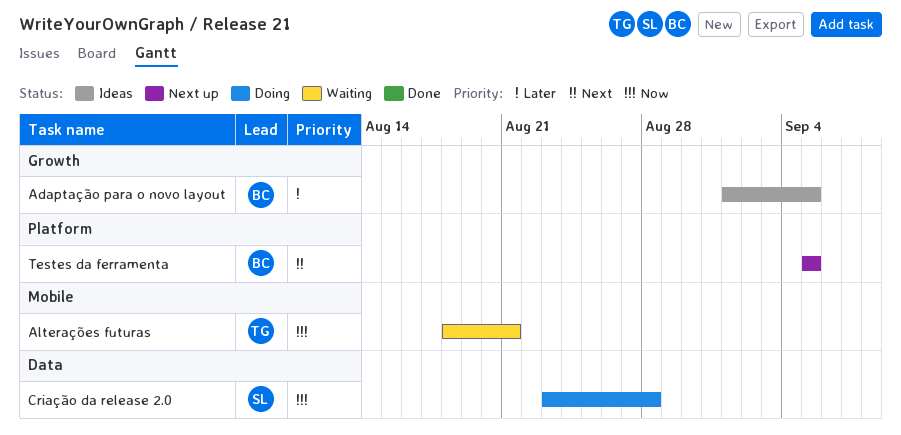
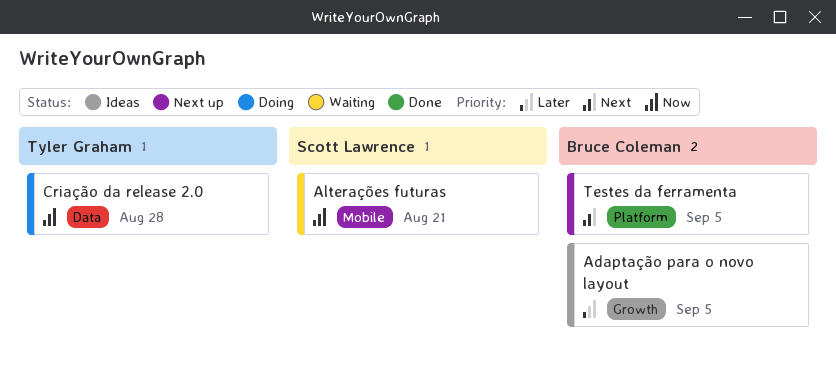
Alterações futuras, owner: Tyler Graham -> Scott Lawrence
Criação da release 2.0, owner: Scott Lawrence -> Tyler Graham

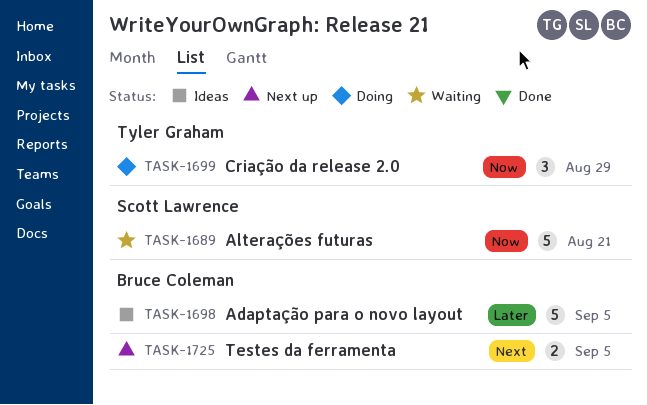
Criação da release 2.0, due: Aug 28 -> Aug 29

